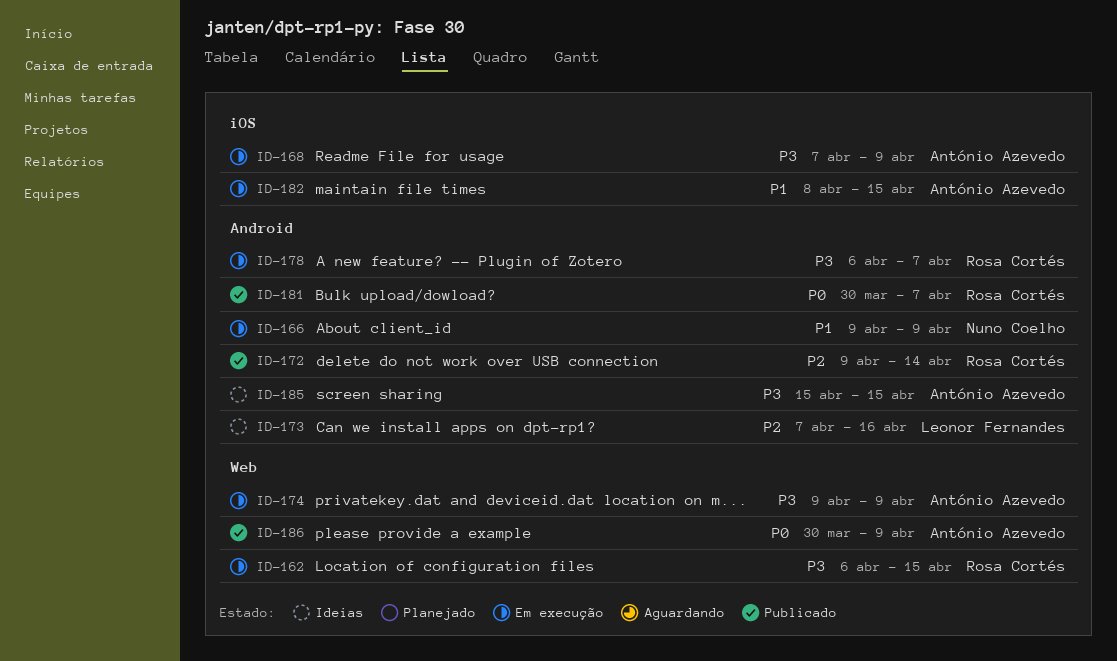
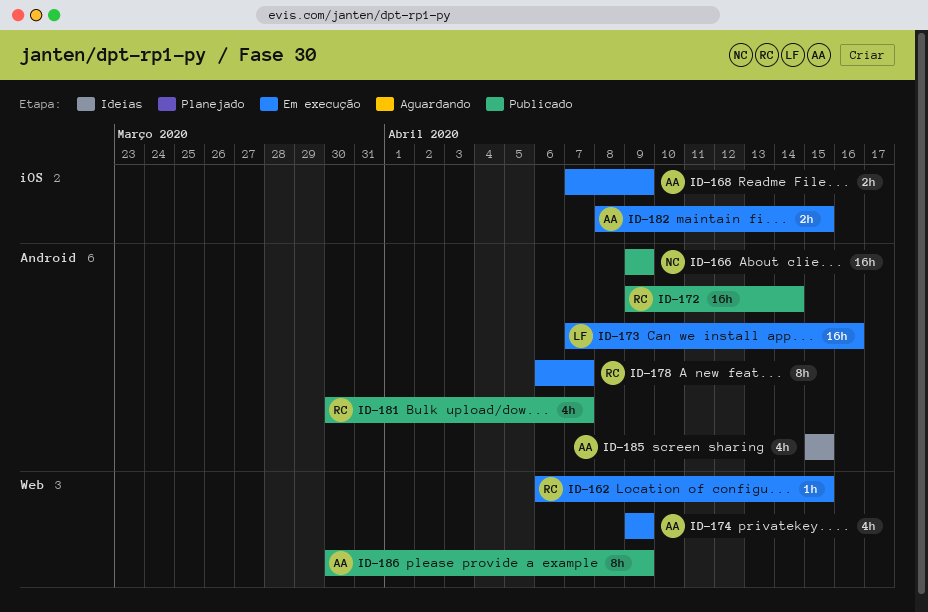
ID-166, status: Em execução -> Publicado
ID-173, status: Ideias -> Em execução

